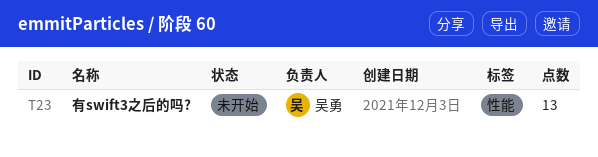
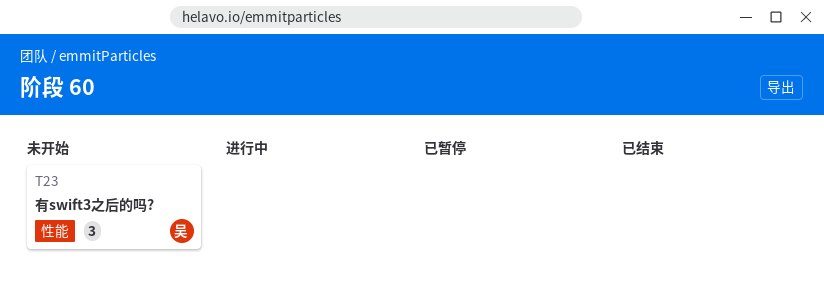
T23, estimate: 13 -> 3

